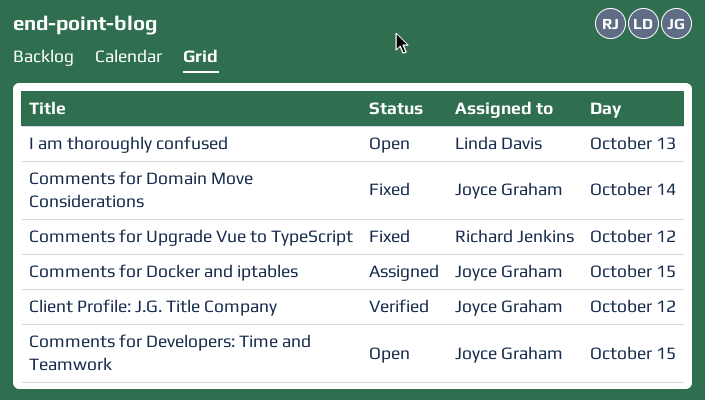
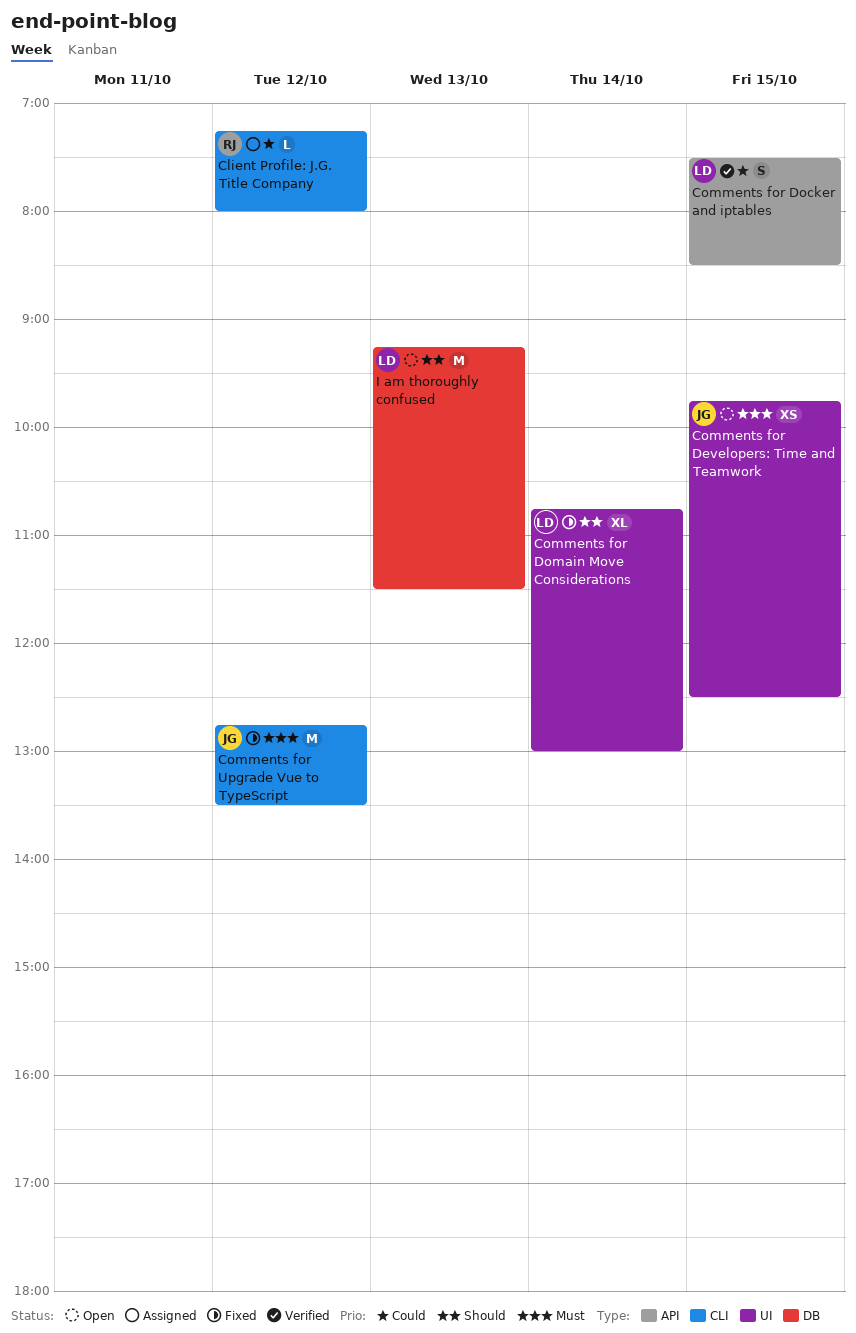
Client Profile: J.G. Title Company, status: Verified -> Assigned
Client Profile: J.G. Title Company, owner: Joyce Graham -> Richard Jenkins
Comments for Docker and iptables, status: Assigned -> Verified
Comments for Docker and iptables, owner: Joyce Graham -> Linda Davis
Comments for Domain Move Considerations, owner: Joyce Graham -> Linda Davis
Comments for Upgrade Vue to TypeScript, owner: Richard Jenkins -> Joyce Graham

